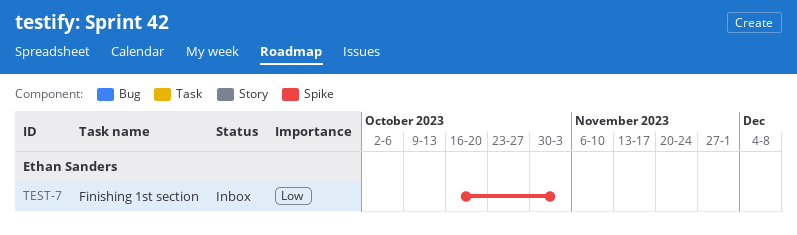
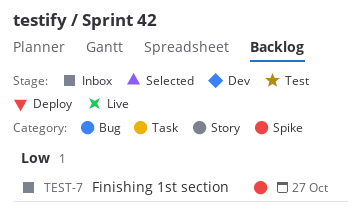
TEST-7, due: Nov 3 -> Oct 27

